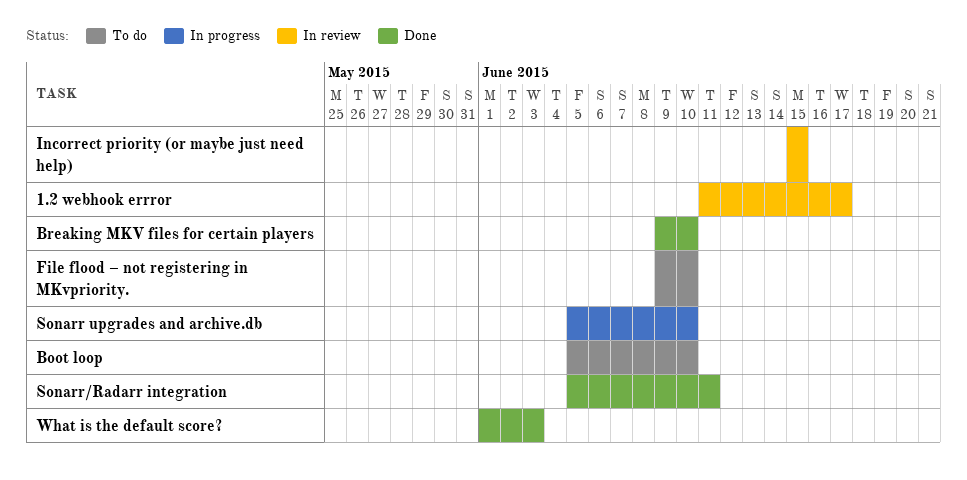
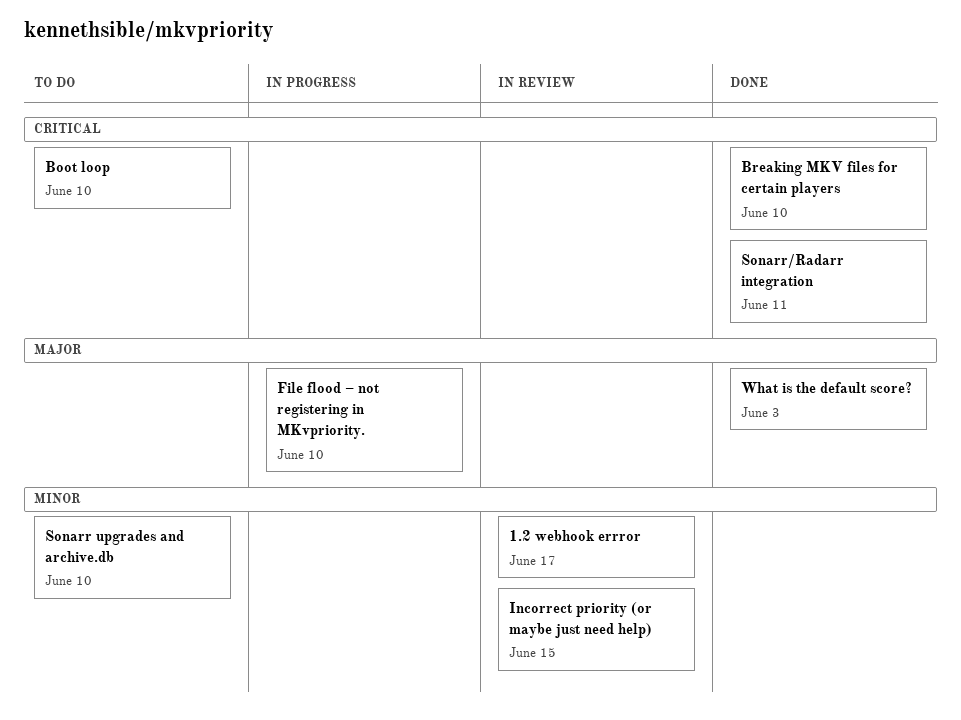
File flood – not registering in MKvpriority., status: To do -> In progress
Sonarr upgrades and archive.db, status: In progress -> To do

